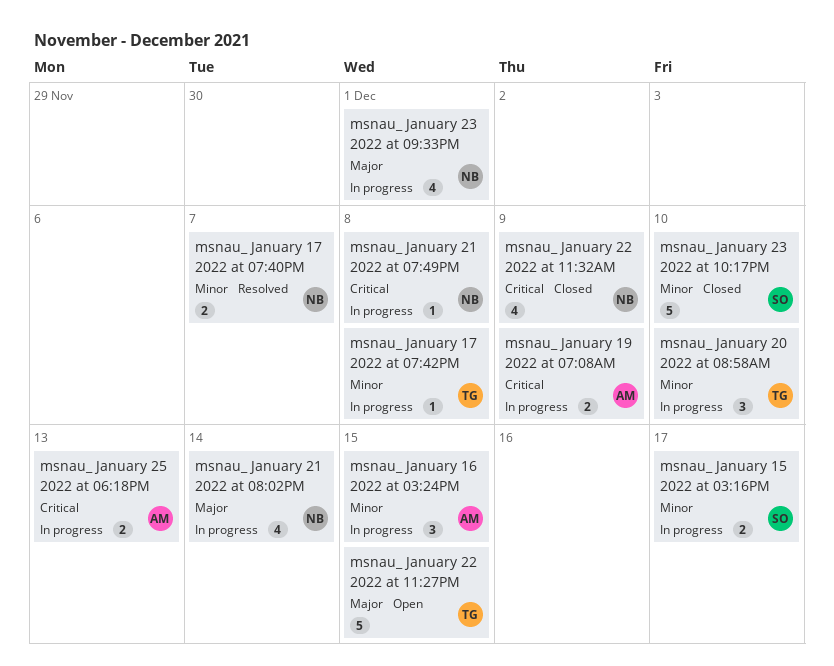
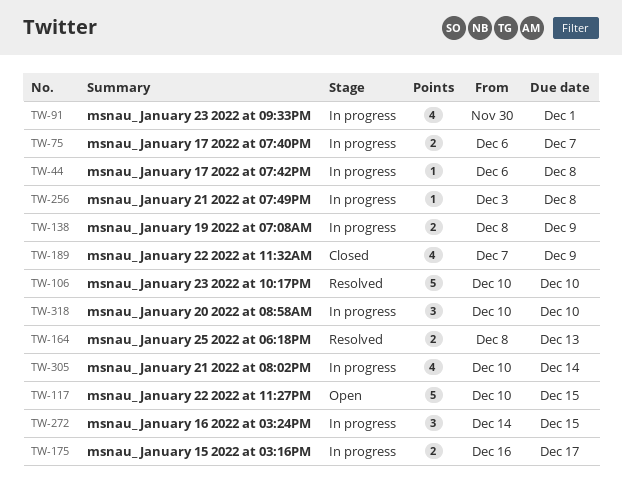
msnau_ January 17 2022 at 07:40PM, status: Resolved -> In progress
msnau_ January 23 2022 at 10:17PM, status: Closed -> Resolved
msnau_ January 25 2022 at 06:18PM, status: In progress -> Resolved

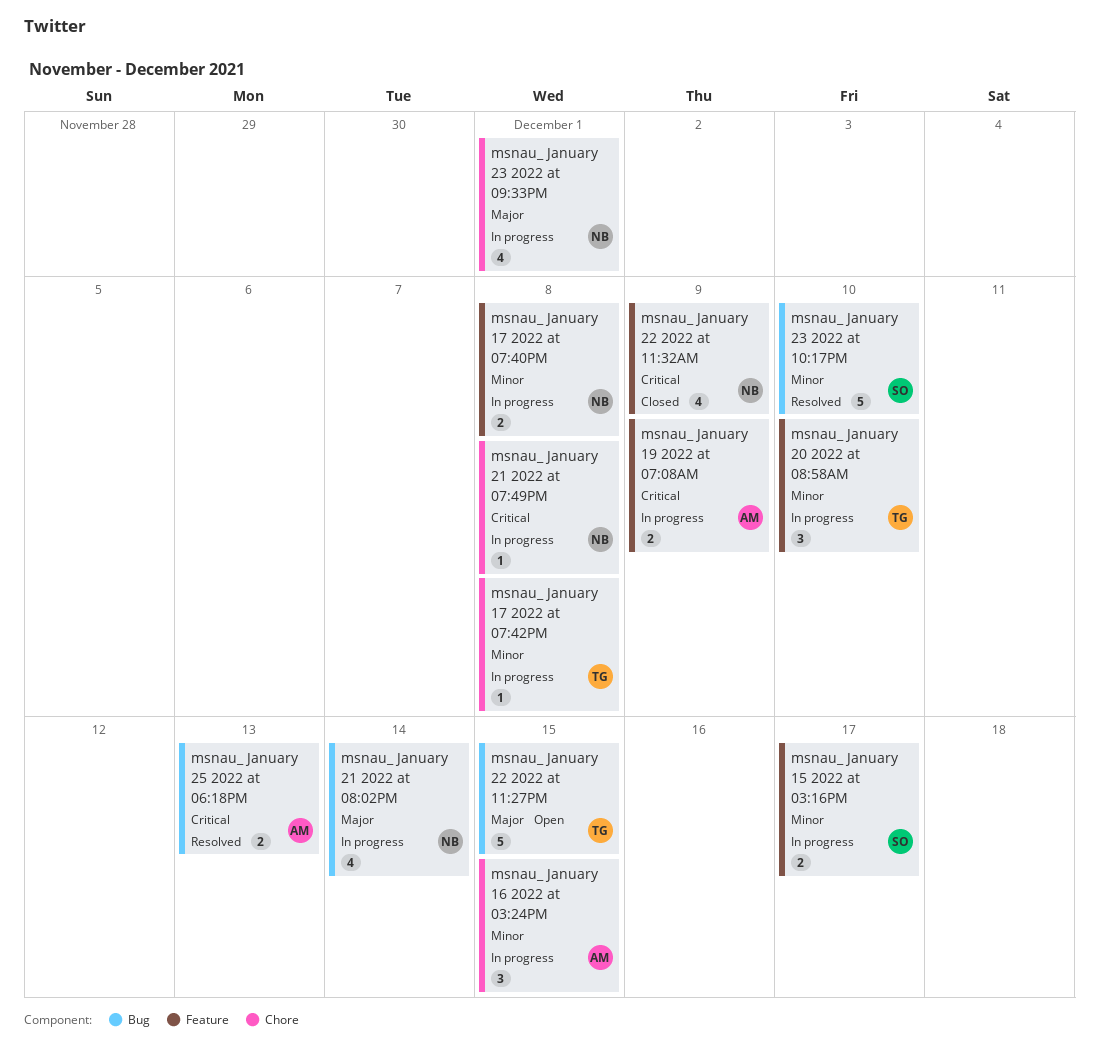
msnau_ January 17 2022 at 07:40PM, due: Dec 7 -> Dec 8

